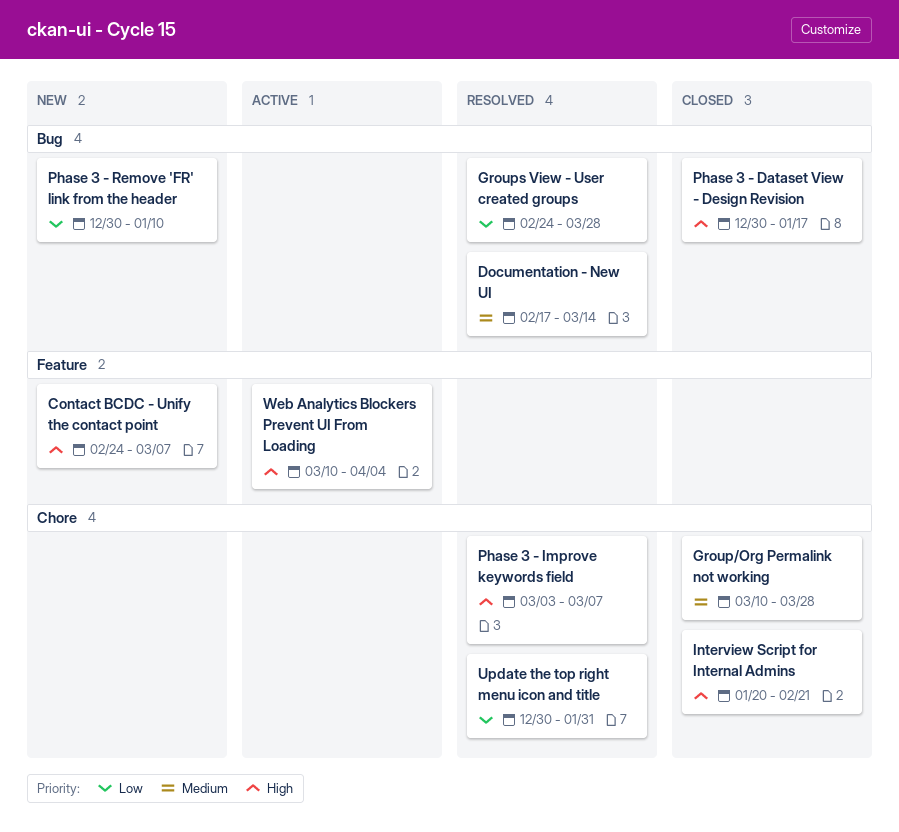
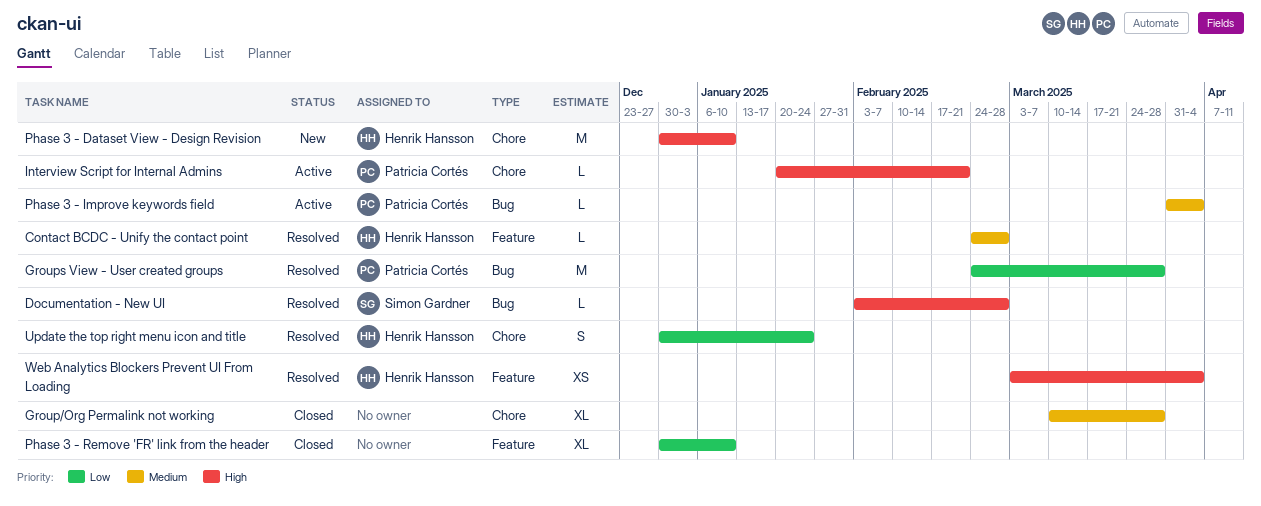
Contact BCDC - Unify the contact point, status: New -> Resolved
Contact BCDC - Unify the contact point, priority: High -> Medium
Contact BCDC - Unify the contact point, due: Mar 7 -> Feb 28
Documentation - New UI, priority: Medium -> High
Documentation - New UI, start: Feb 17 -> Feb 3
Documentation - New UI, due: Mar 14 -> Feb 28
Interview Script for Internal Admins, status: Closed -> Active
Phase 3 - Dataset View - Design Revision, status: Closed -> New
Phase 3 - Dataset View - Design Revision, label: Bug -> Chore
Phase 3 - Dataset View - Design Revision, due: Jan 17 -> Jan 10
Phase 3 - Improve keywords field, status: Resolved -> Active
Phase 3 - Improve keywords field, priority: High -> Medium
Phase 3 - Improve keywords field, label: Chore -> Bug
Phase 3 - Improve keywords field, start: Mar 3 -> Mar 31
Phase 3 - Improve keywords field, due: Mar 7 -> Apr 4
Phase 3 - Remove 'FR' link from the header, status: New -> Closed
Phase 3 - Remove 'FR' link from the header, label: Bug -> Feature
Update the top right menu icon and title, due: Jan 31 -> Jan 24
Web Analytics Blockers Prevent UI From Loading, status: Active -> Resolved
Web Analytics Blockers Prevent UI From Loading, start: Mar 10 -> Mar 3

